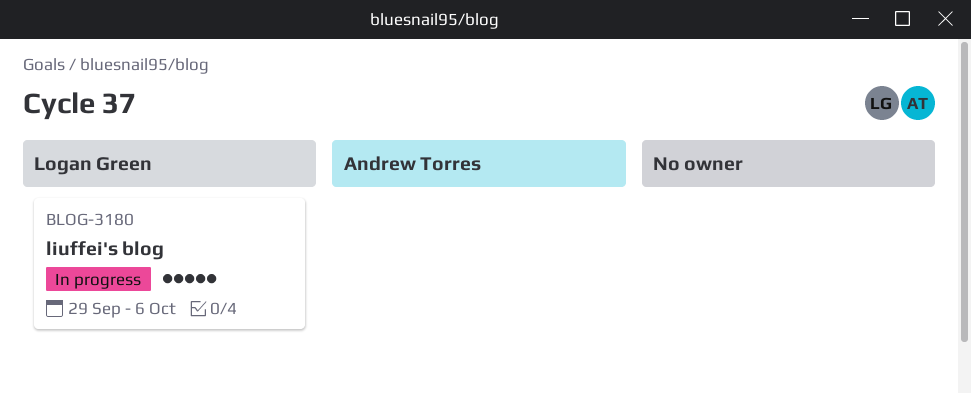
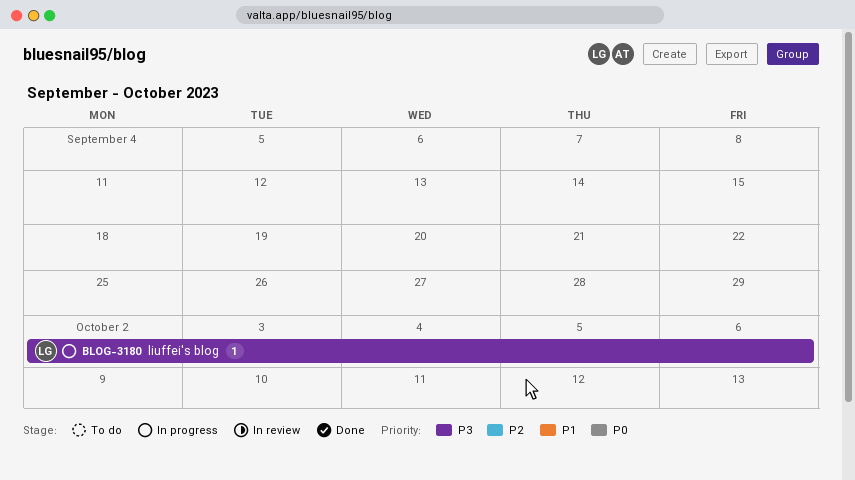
BLOG-3180, estimate: 5 -> 1
BLOG-3180, start: Sep 29 -> Oct 2

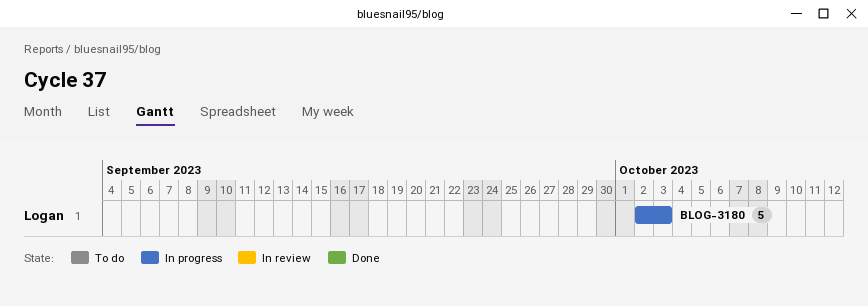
BLOG-3180, estimate: 1 -> 5
BLOG-3180, due: Oct 6 -> Oct 3

